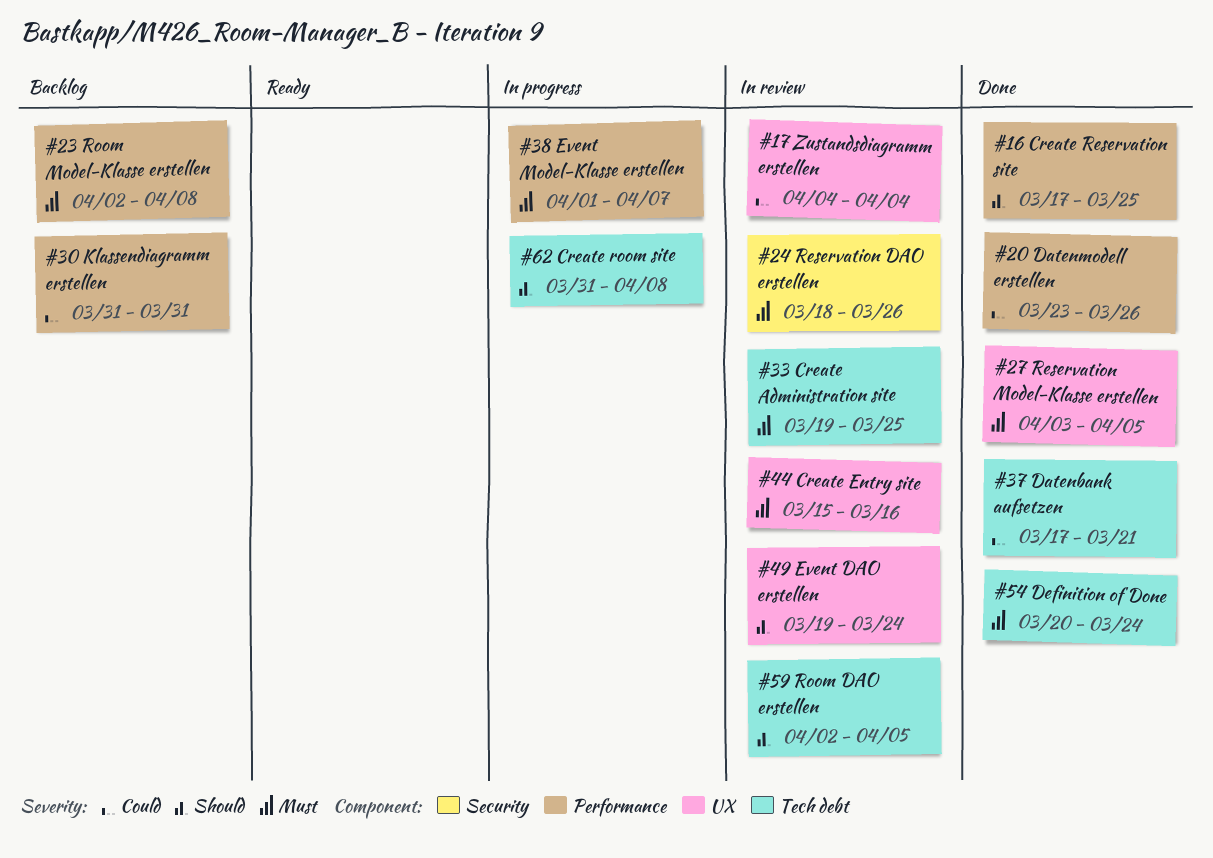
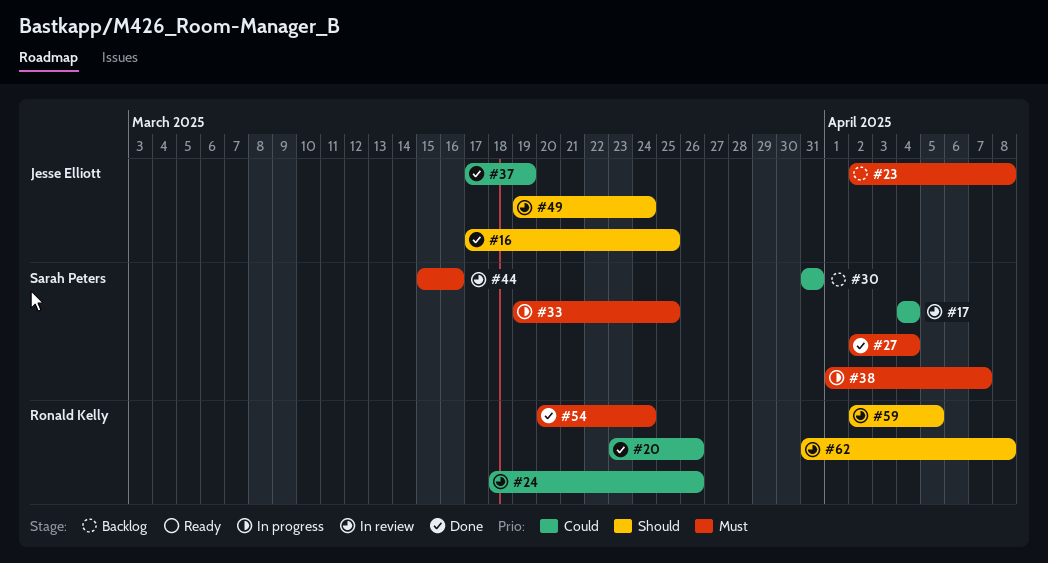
#24, priority: Must -> Could
#27, start: Apr 3 -> Apr 2
#27, due: Apr 5 -> Apr 4
#33, status: In review -> In progress
#37, due: Mar 21 -> Mar 19
#62, status: In progress -> In review

